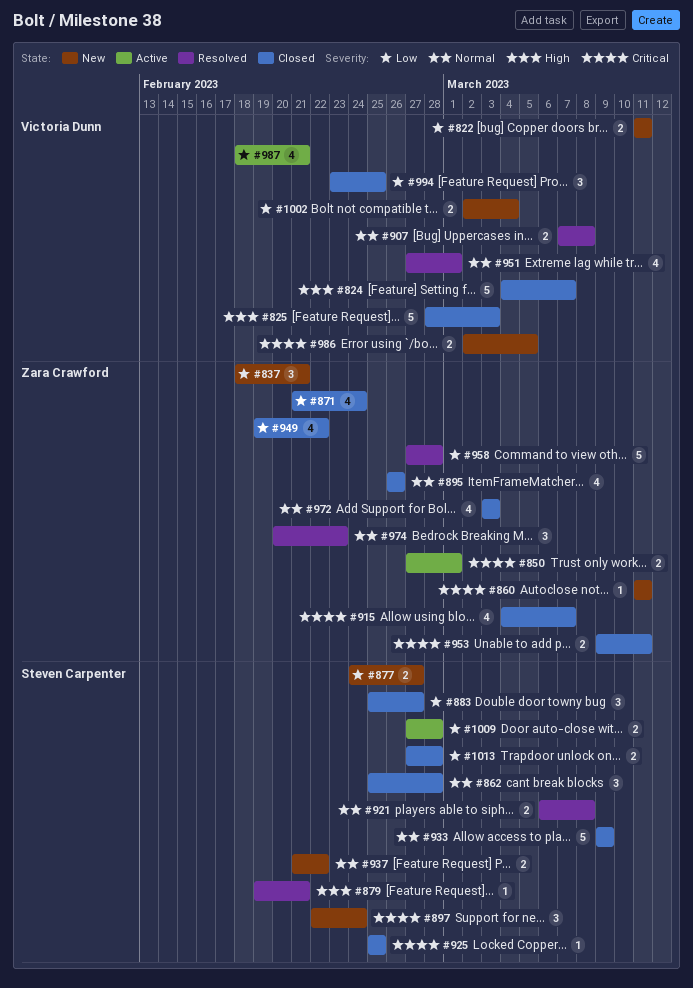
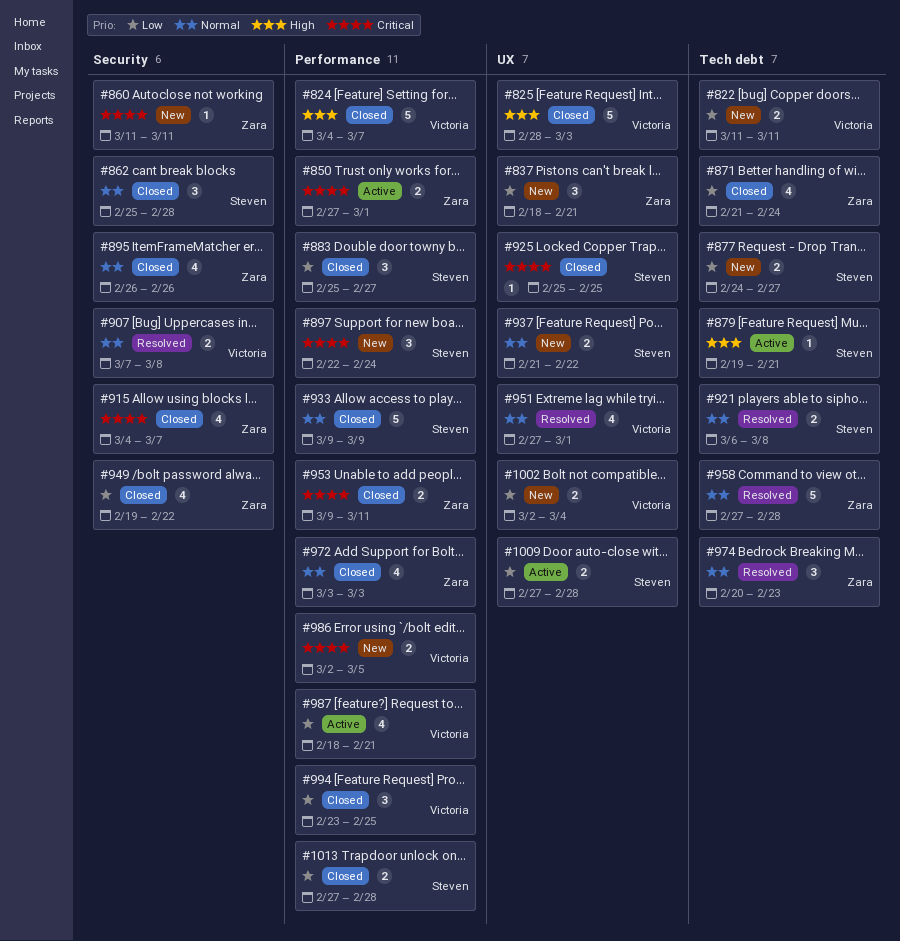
#879, status: Resolved -> Active
#958, priority: Low -> Normal

